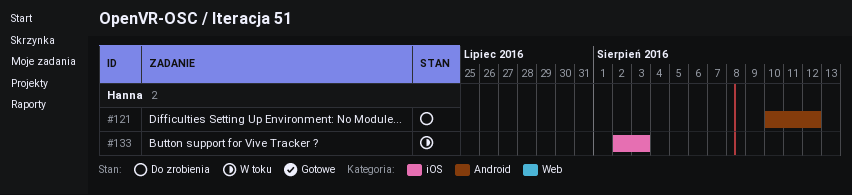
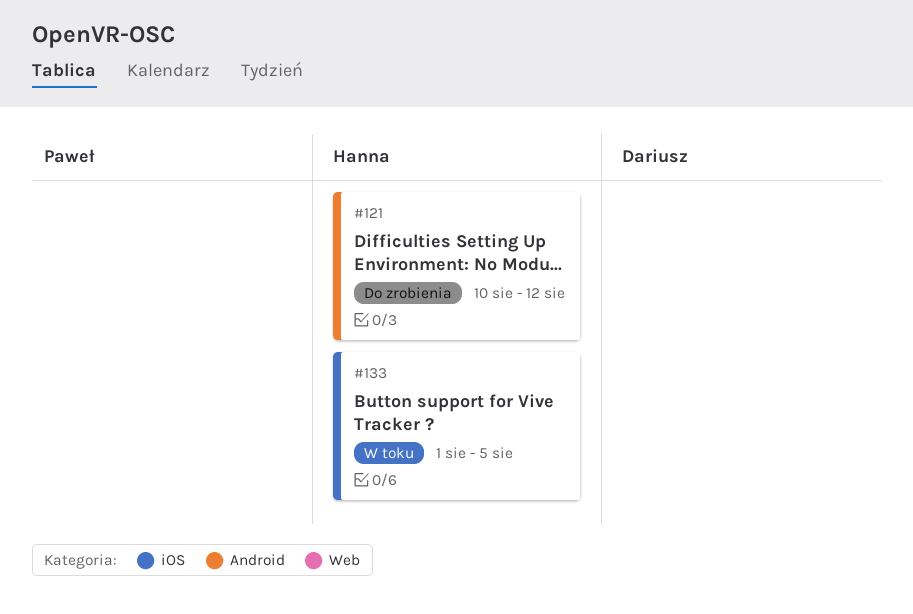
#133, start: Aug 2 -> Aug 1
#133, due: Aug 3 -> Aug 5

